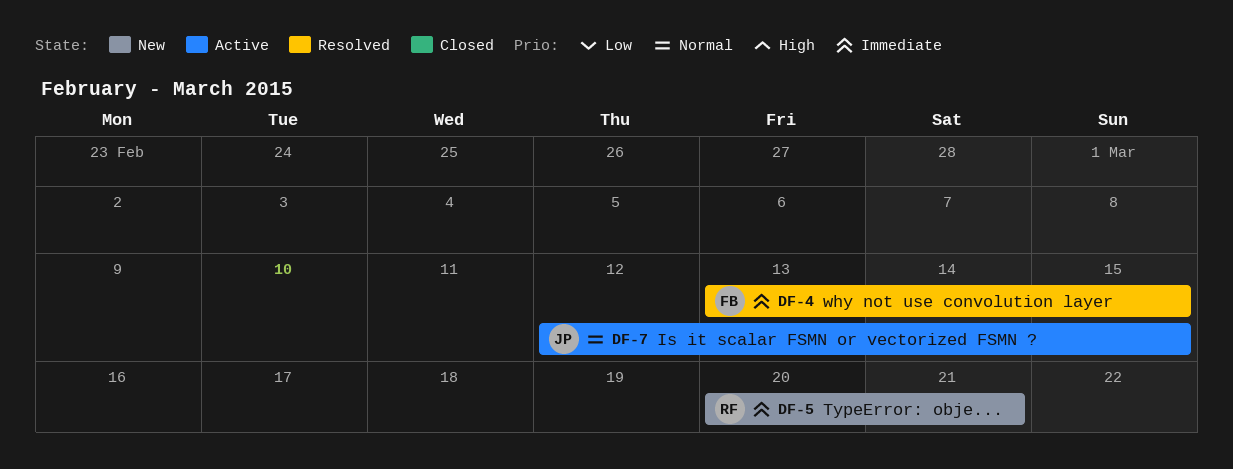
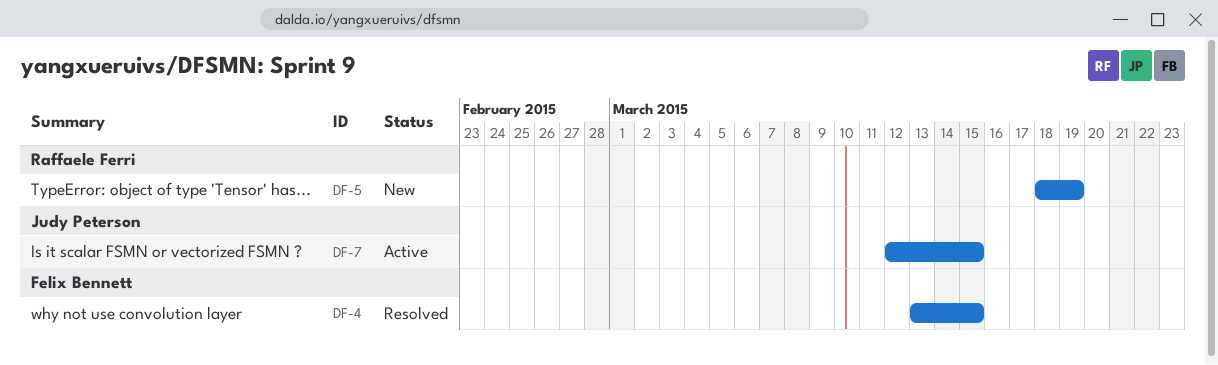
DF-5, start: Mar 20 -> Mar 18
DF-5, due: Mar 21 -> Mar 19

